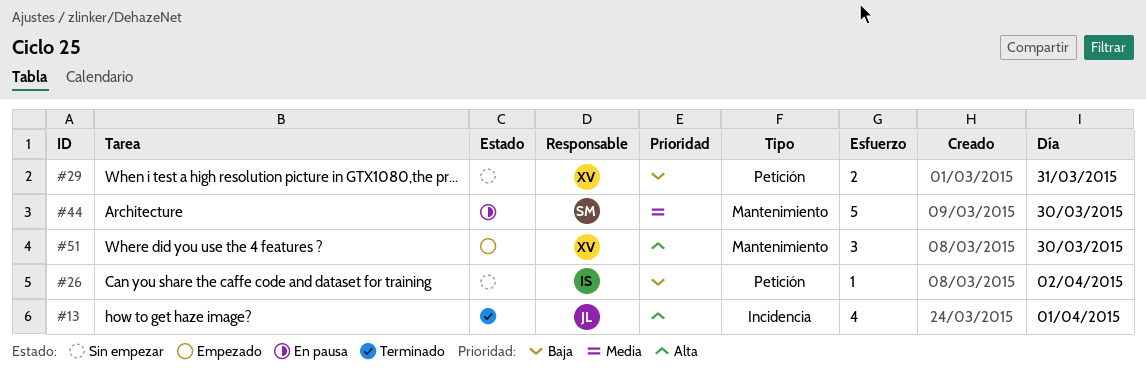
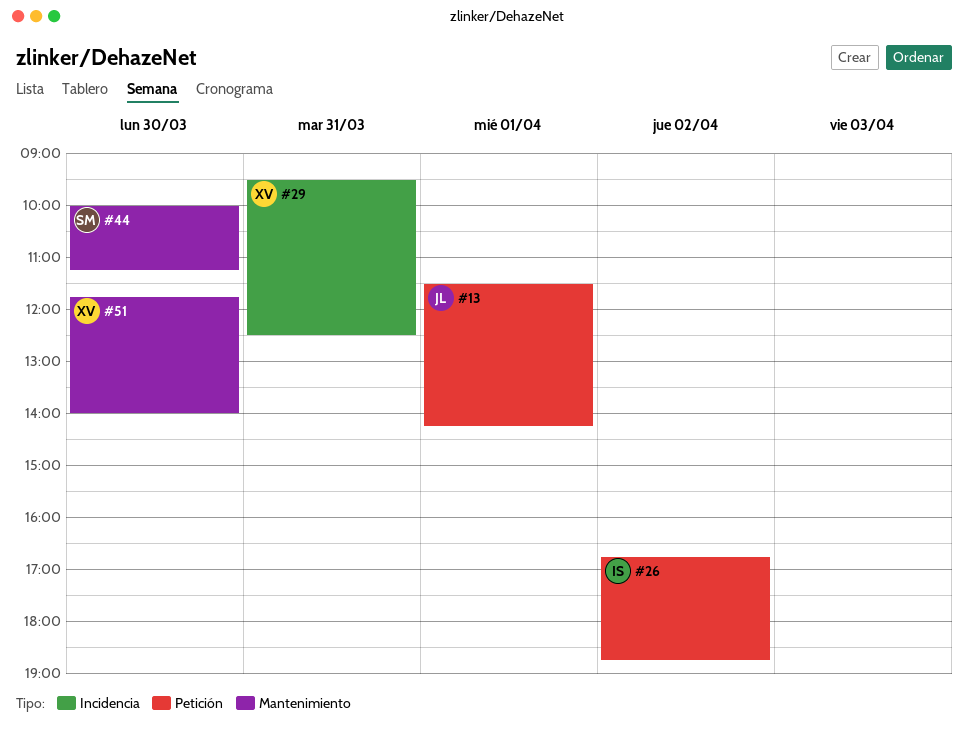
#13, label: Incidencia -> Petición
#29, label: Petición -> Incidencia

